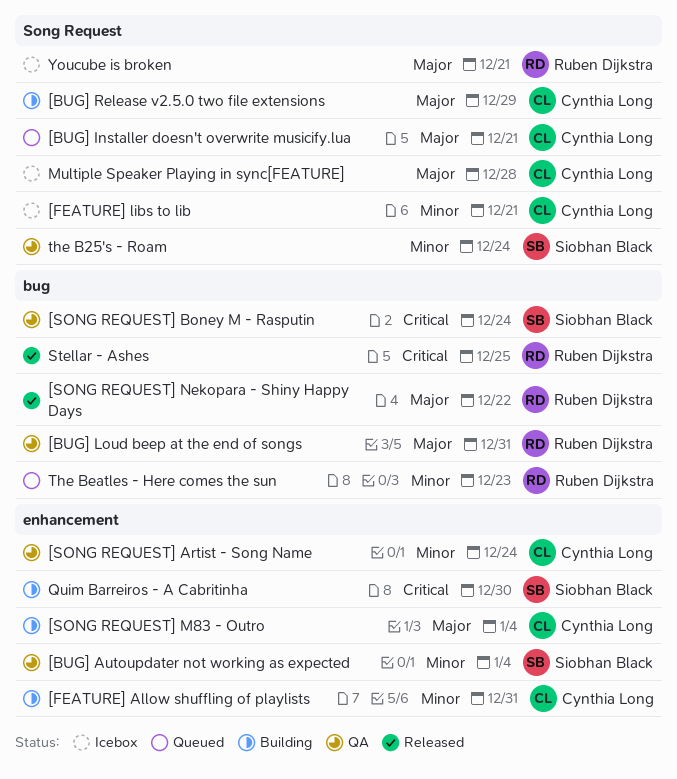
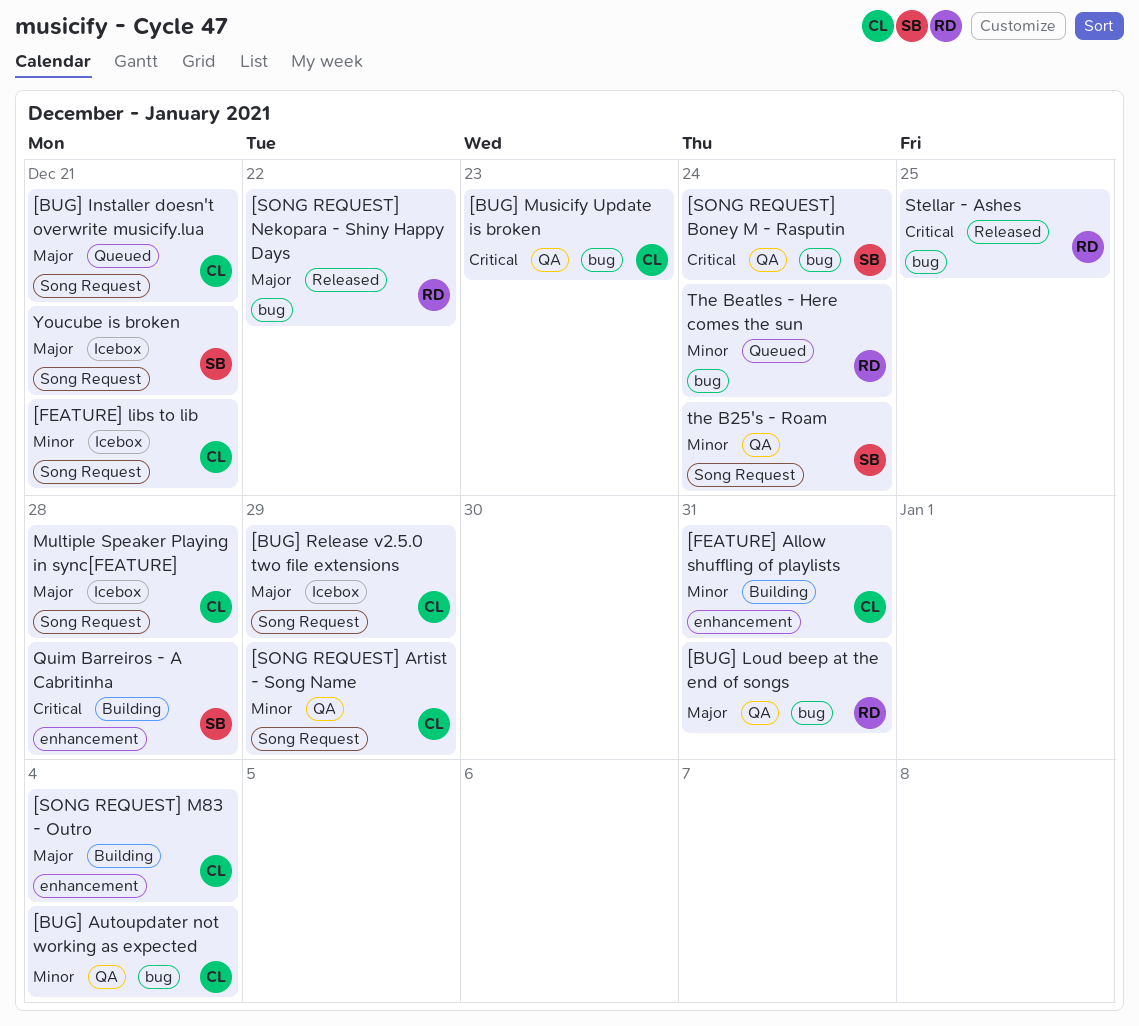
[BUG] Autoupdater not working as expected, owner: Siobhan Black -> Cynthia Long
[BUG] Autoupdater not working as expected, label: enhancement -> bug
[BUG] Musicify Update is broken: none -> present
[BUG] Release v2.5.0 two file extensions, status: Building -> Icebox
[SONG REQUEST] Artist - Song Name, label: enhancement -> Song Request
[SONG REQUEST] Artist - Song Name, due: Dec 24 -> Dec 29
Quim Barreiros - A Cabritinha, due: Dec 30 -> Dec 28
The Beatles - Here comes the sun, due: Dec 23 -> Dec 24
Youcube is broken, owner: Ruben Dijkstra -> Siobhan Black

